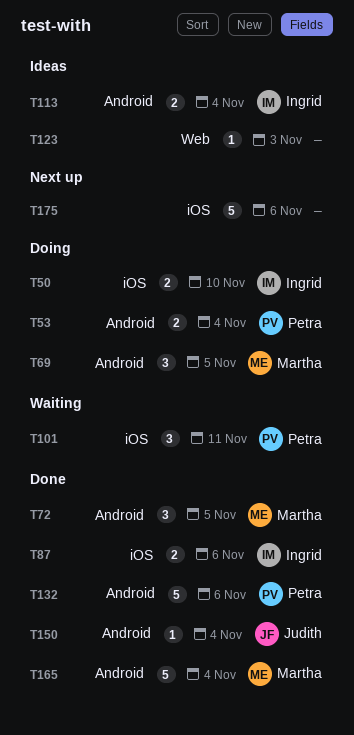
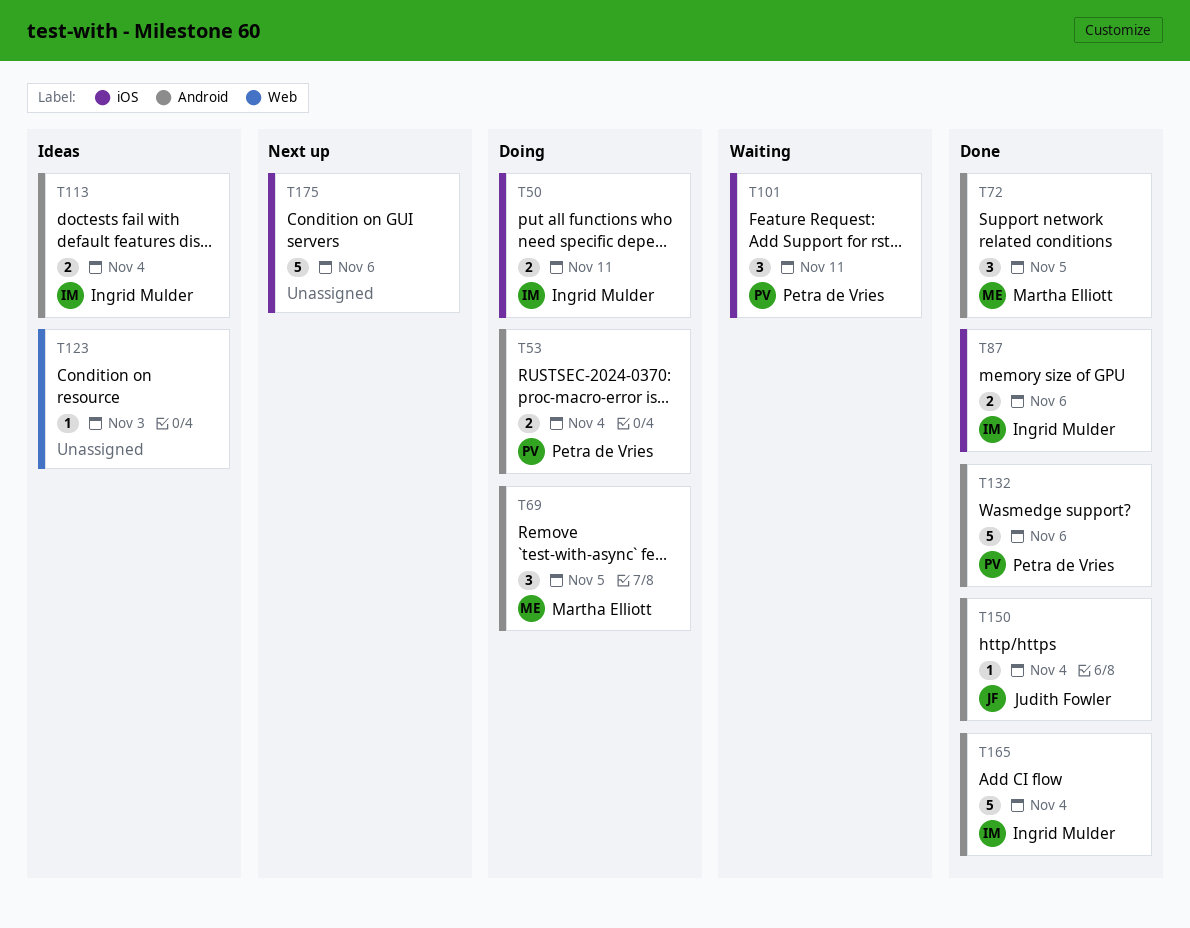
T50, due: Nov 10 -> Nov 11
T165, owner: Martha Elliott -> Ingrid Mulder

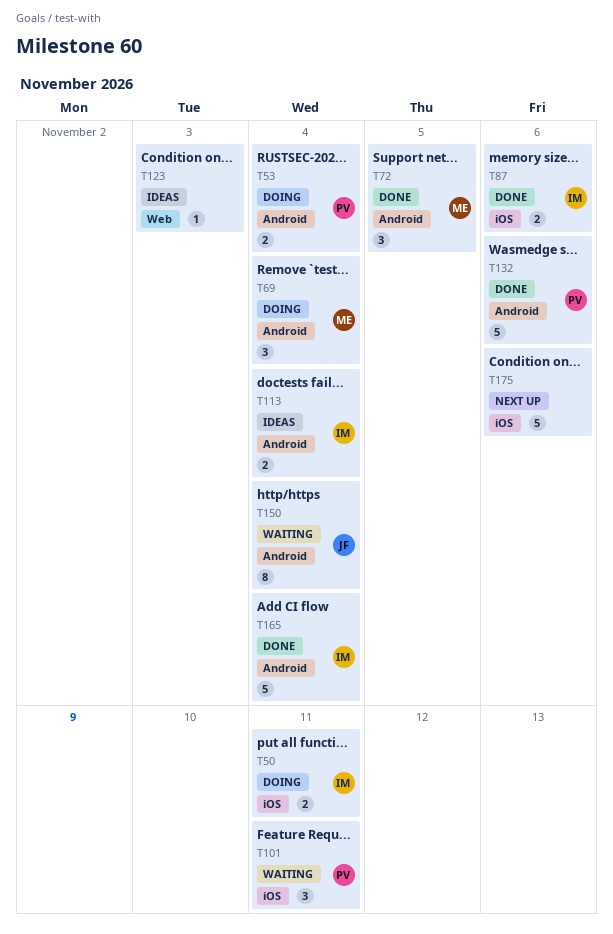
T69, due: Nov 5 -> Nov 4
T150, status: Done -> Waiting
T150, estimate: 1 -> 8

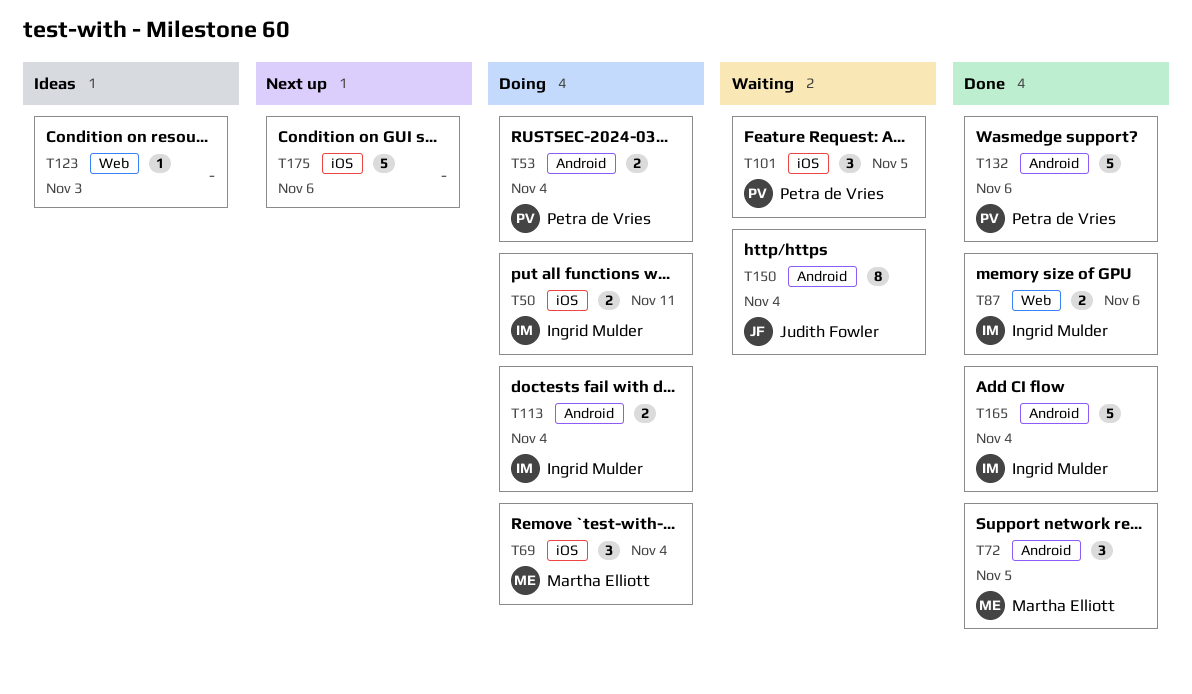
T69, label: Android -> iOS
T87, label: iOS -> Web
T101, due: Nov 11 -> Nov 5
T113, status: Ideas -> Doing

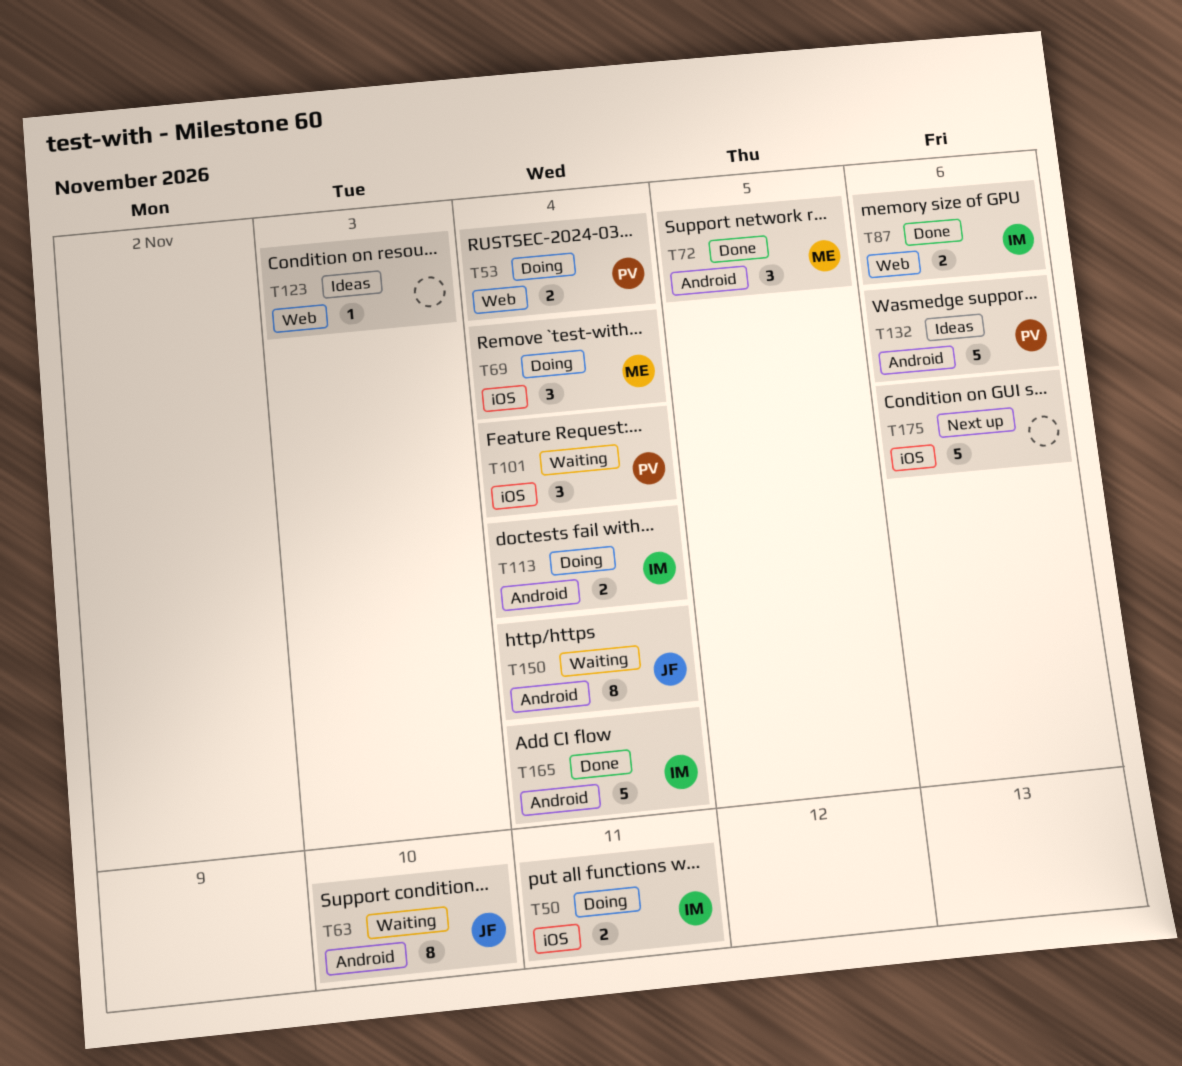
T53, label: Android -> Web
T63: none -> present
T101, due: Nov 5 -> Nov 4
T132, status: Done -> Ideas

